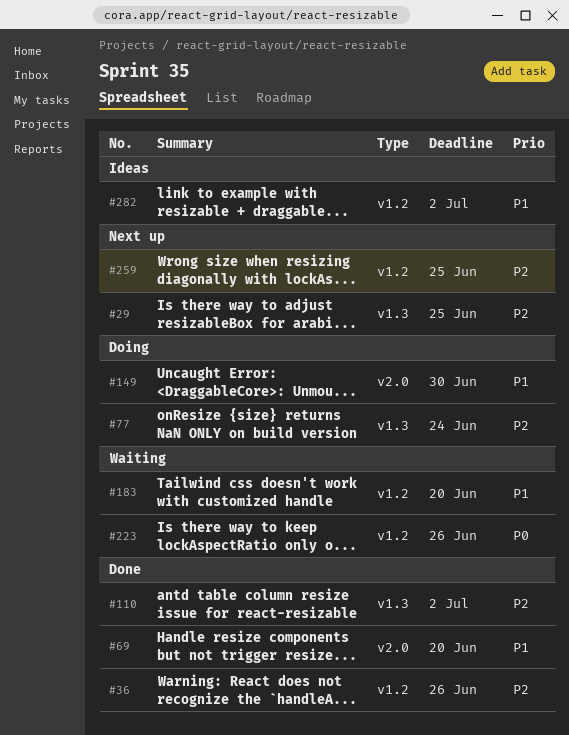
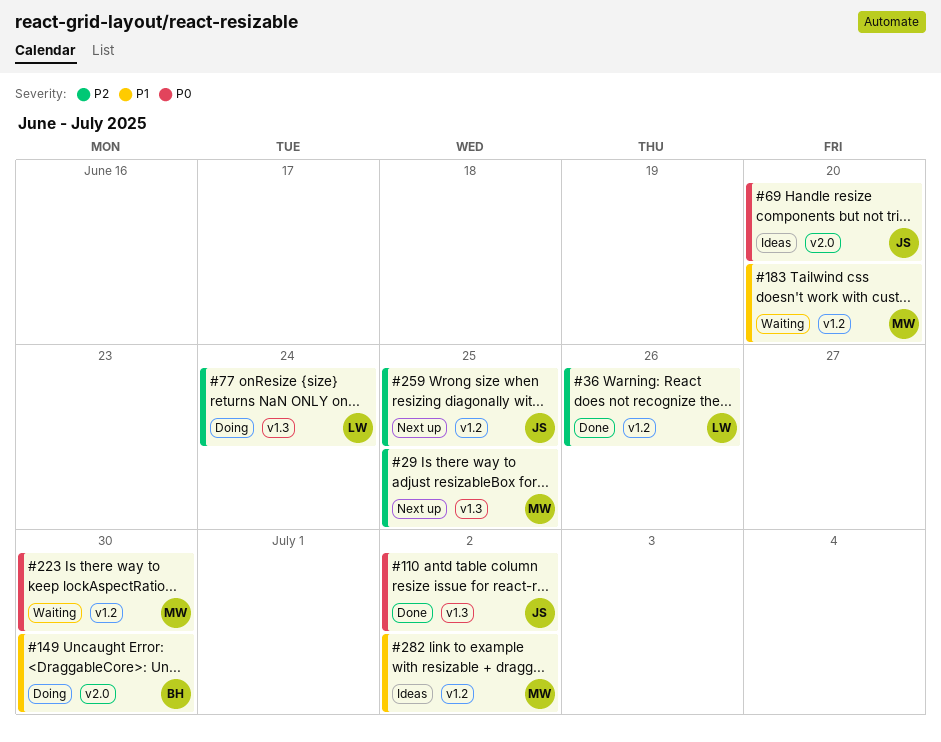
#69, status: Done -> Ideas
#69, priority: P1 -> P0
#110, priority: P2 -> P0
#223, due: Jun 26 -> Jun 30

